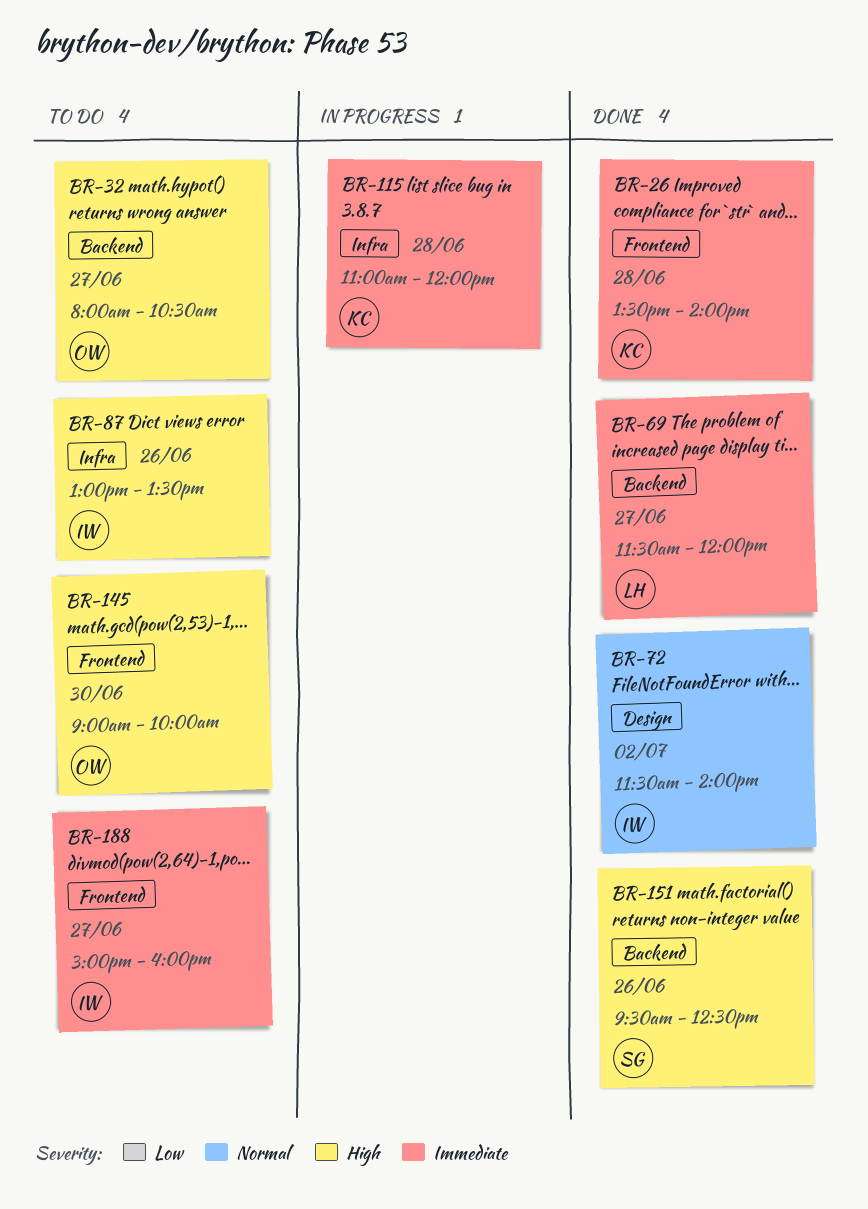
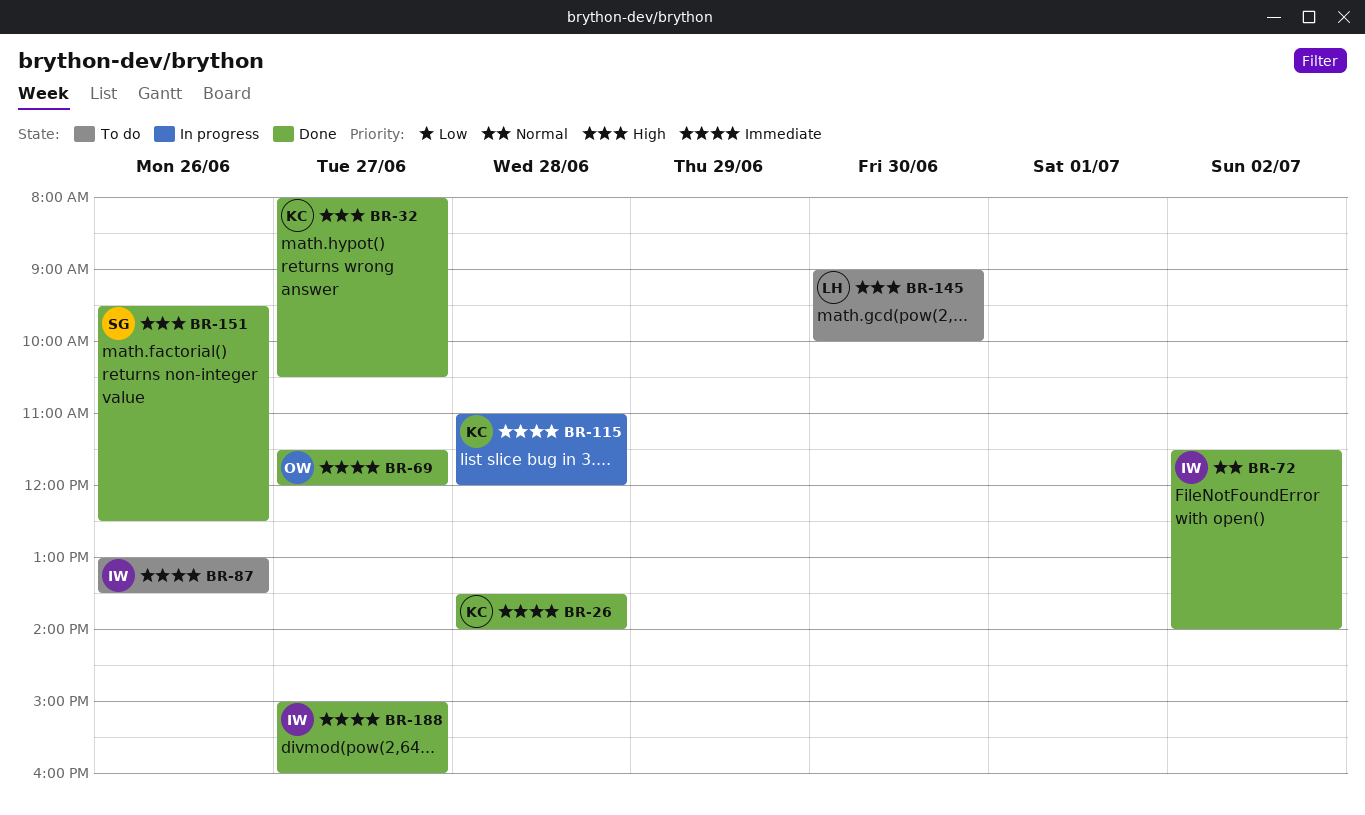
BR-32, status: To do -> Done
BR-32, owner: OW -> KC
BR-69, owner: LH -> OW
BR-87, priority: High -> Immediate
BR-145, owner: OW -> LH
BR-188, status: To do -> Done

